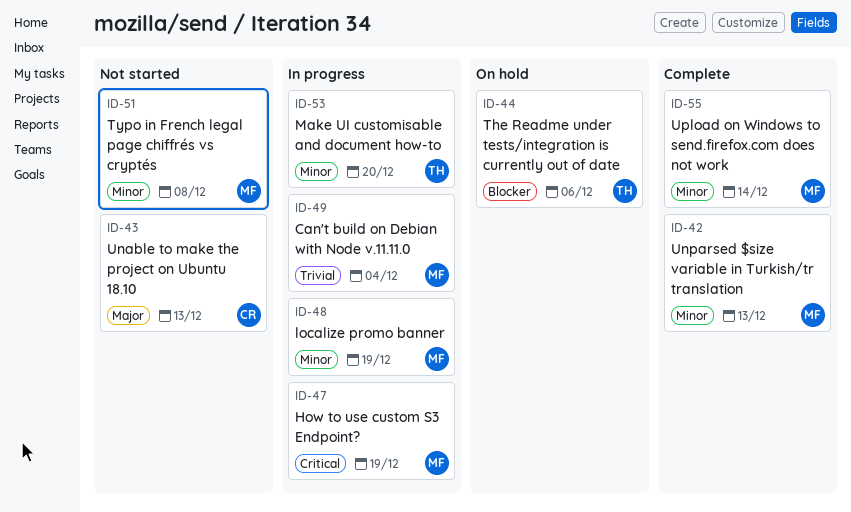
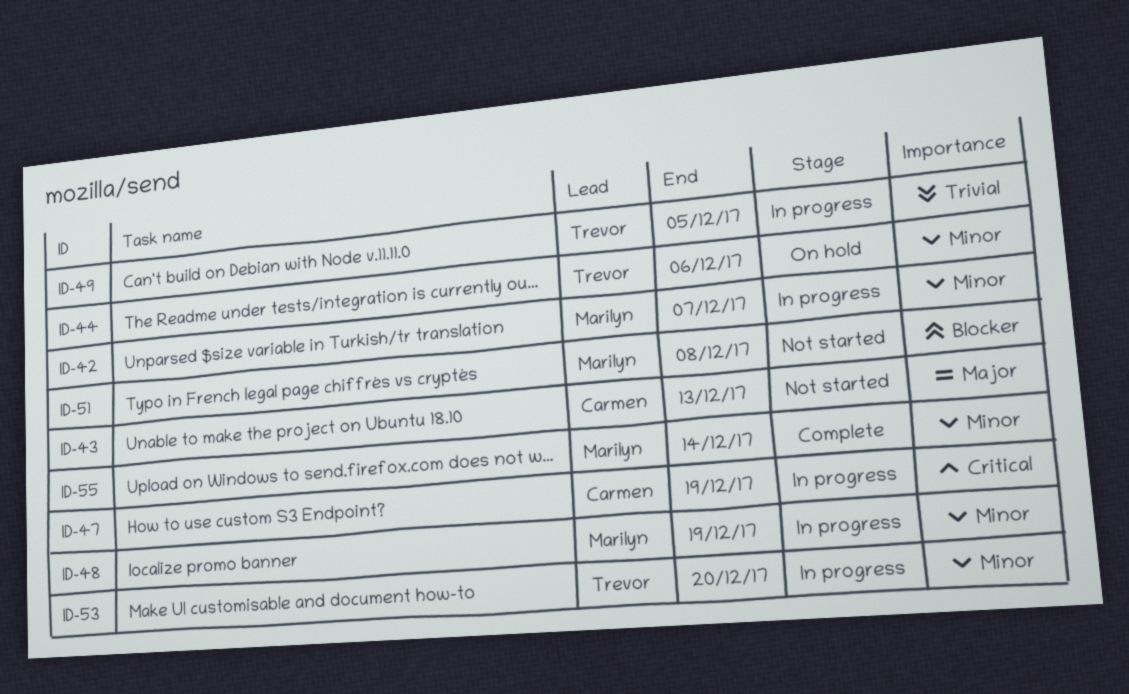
ID-42, status: Complete -> In progress
ID-42, due: Dec 13 -> Dec 7
ID-44, priority: Blocker -> Minor
ID-47, owner: Marilyn -> Carmen
ID-49, owner: Marilyn -> Trevor
ID-49, due: Dec 4 -> Dec 5
ID-51, priority: Minor -> Blocker

